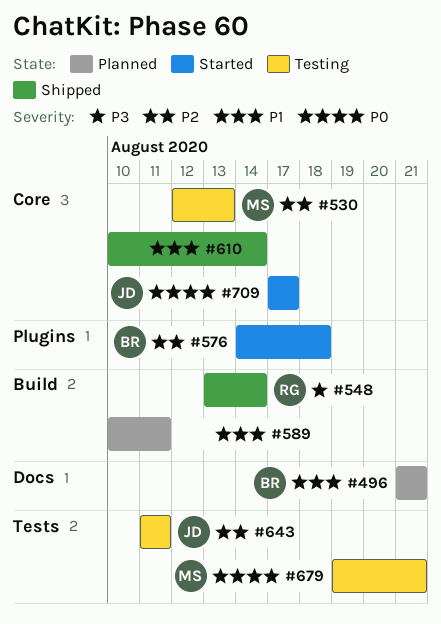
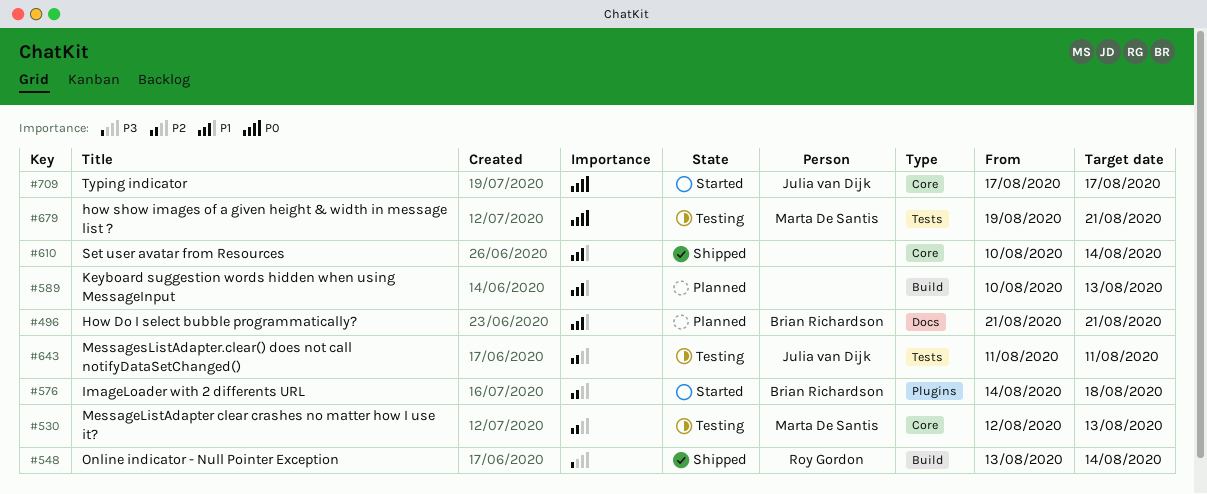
#589, due: Aug 11 -> Aug 13

